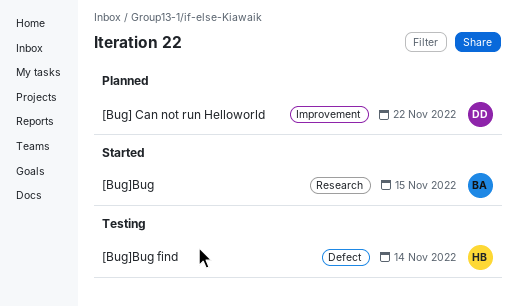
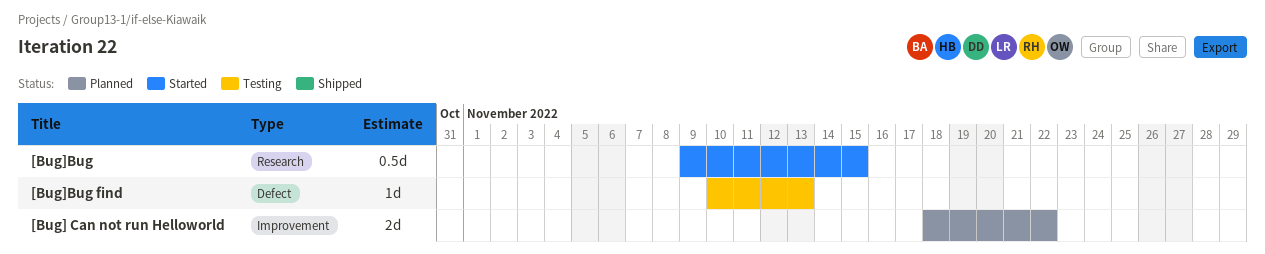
[Bug]Bug find, due: Nov 14 -> Nov 13

